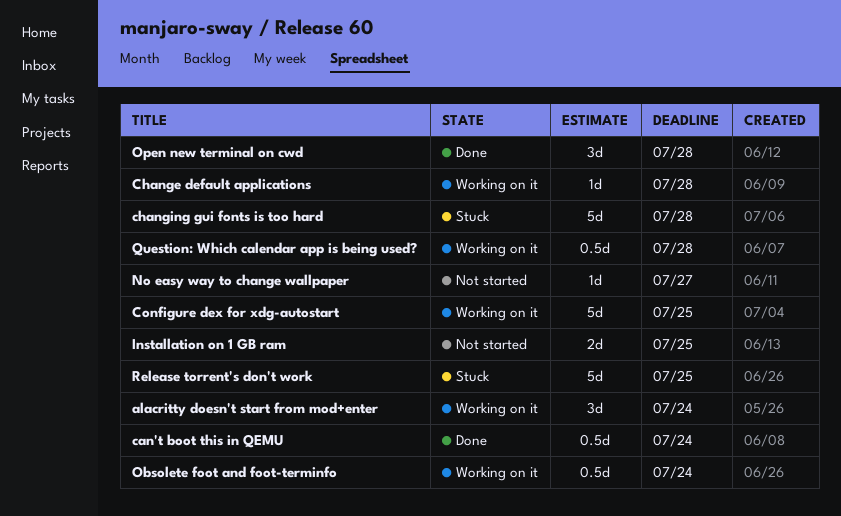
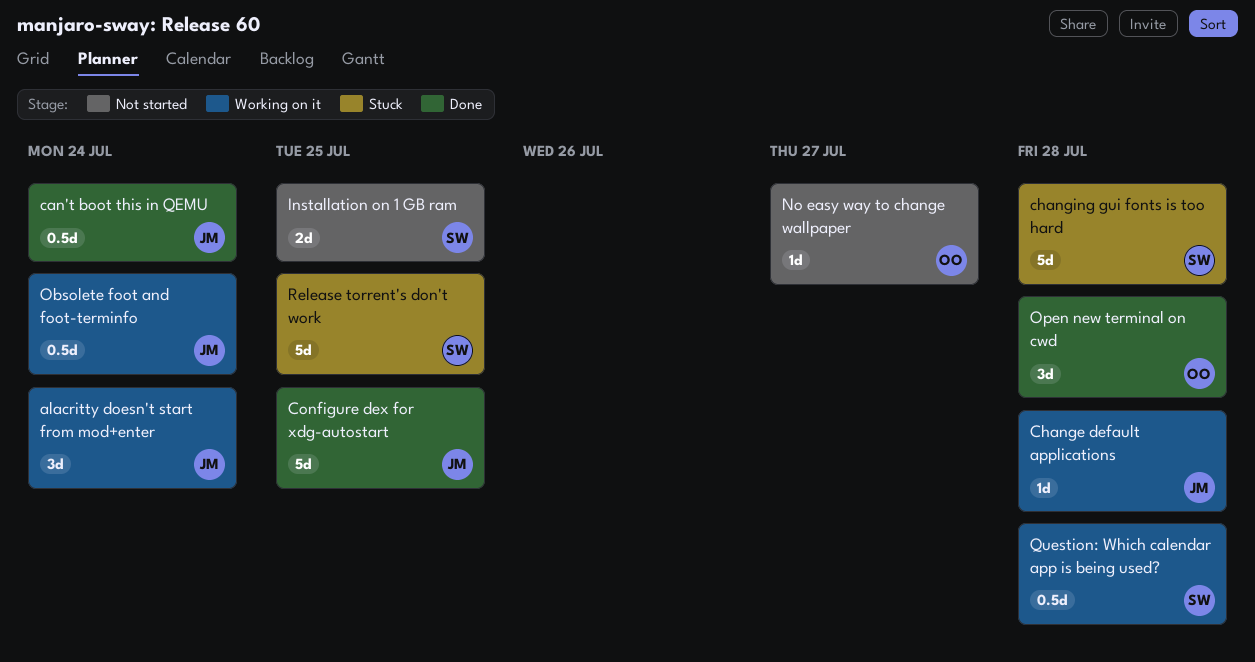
Configure dex for xdg-autostart, status: Working on it -> Done

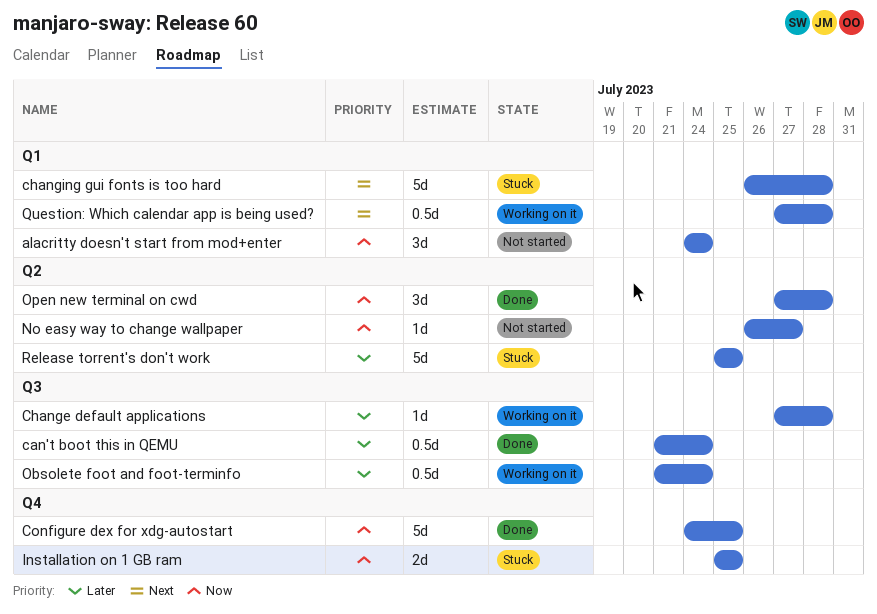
alacritty doesn't start from mod+enter, status: Working on it -> Not started
Installation on 1 GB ram, status: Not started -> Stuck

